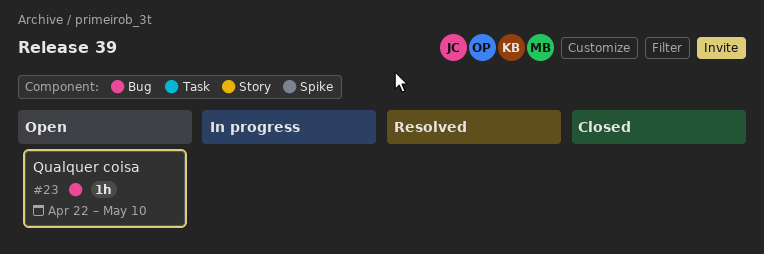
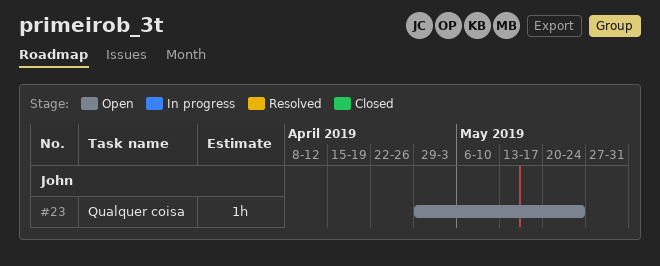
#23, start: Apr 22 -> Apr 29
#23, due: May 10 -> May 24

